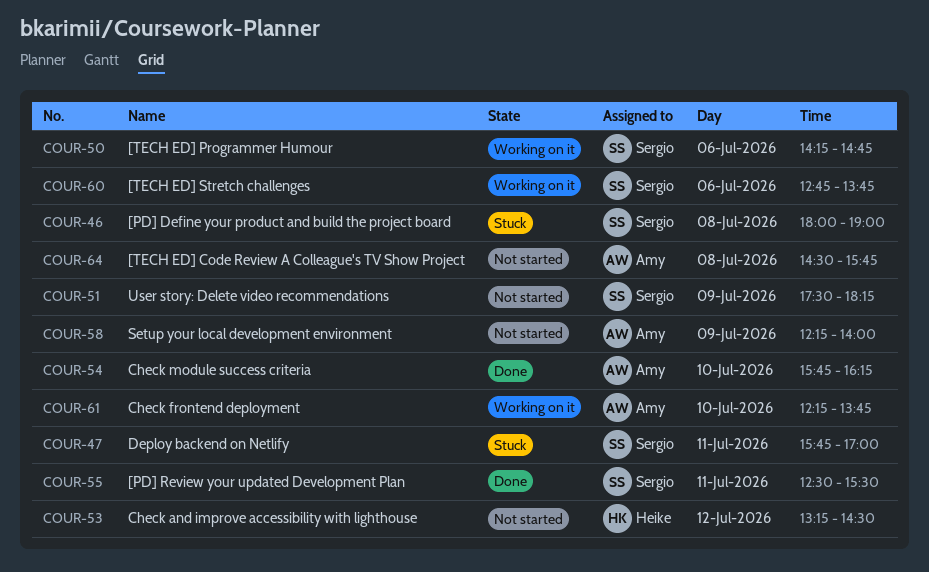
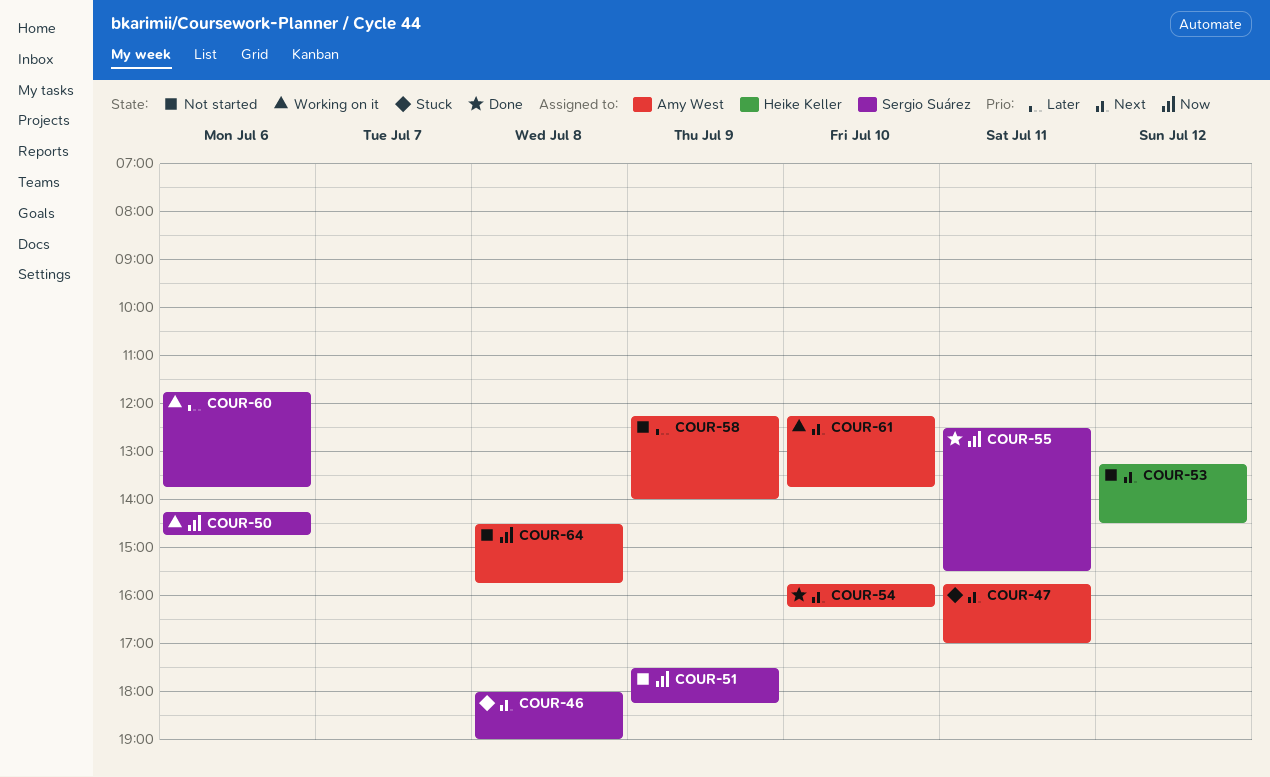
COUR-47, owner: Sergio Suárez -> Amy West
COUR-60, begins: 12:45 -> 11:45

